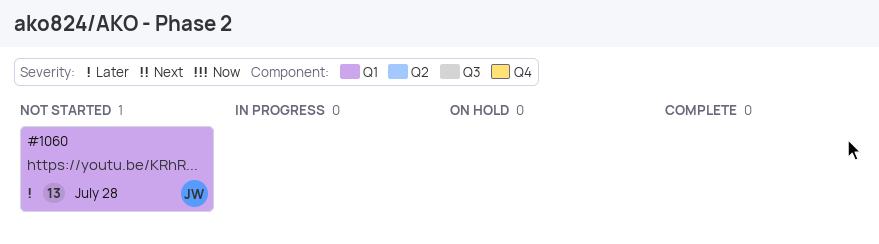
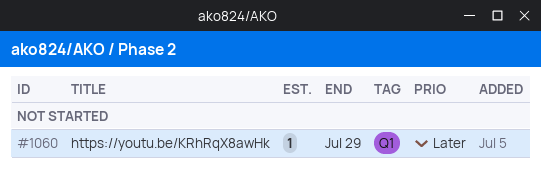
#1060, estimate: 13 -> 1
#1060, due: Jul 28 -> Jul 29

